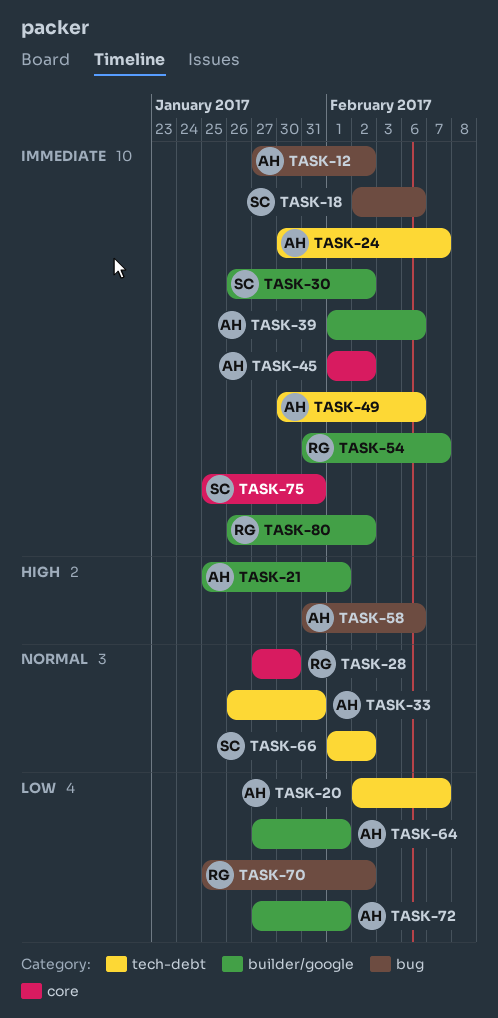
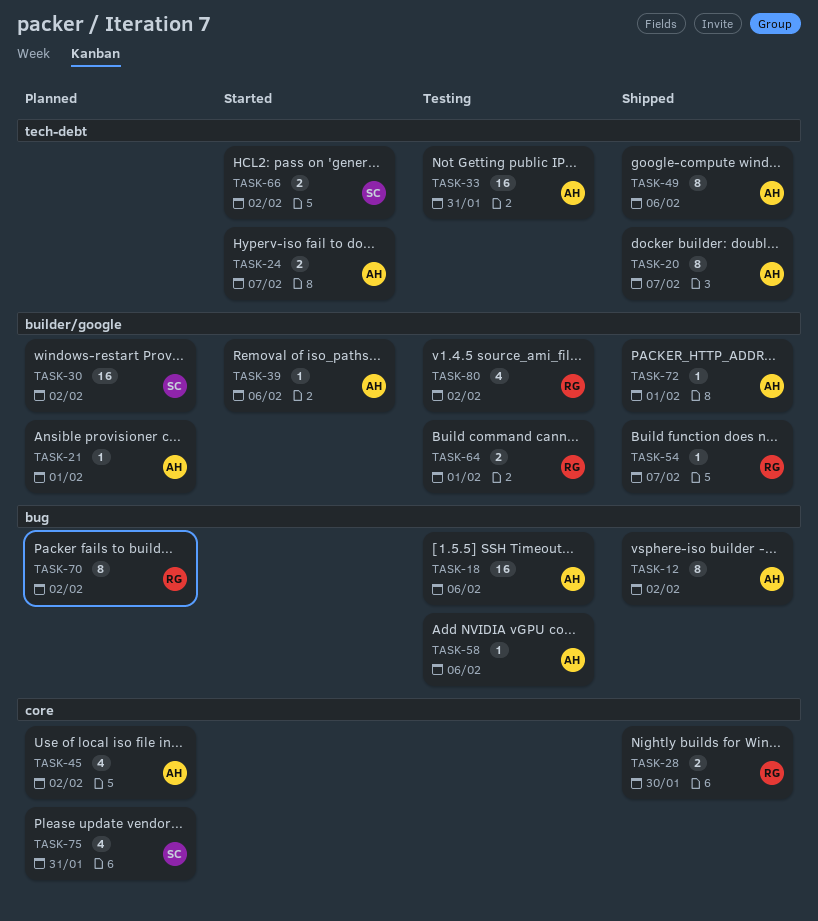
TASK-18, owner: SC -> AH
TASK-64, owner: AH -> RG

